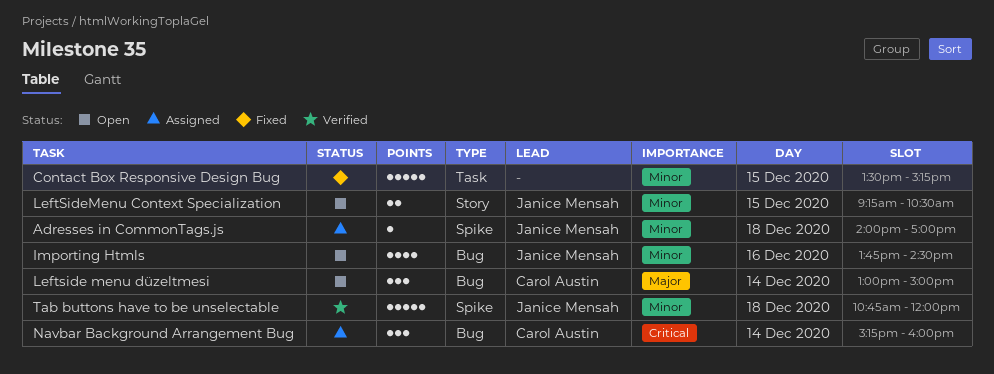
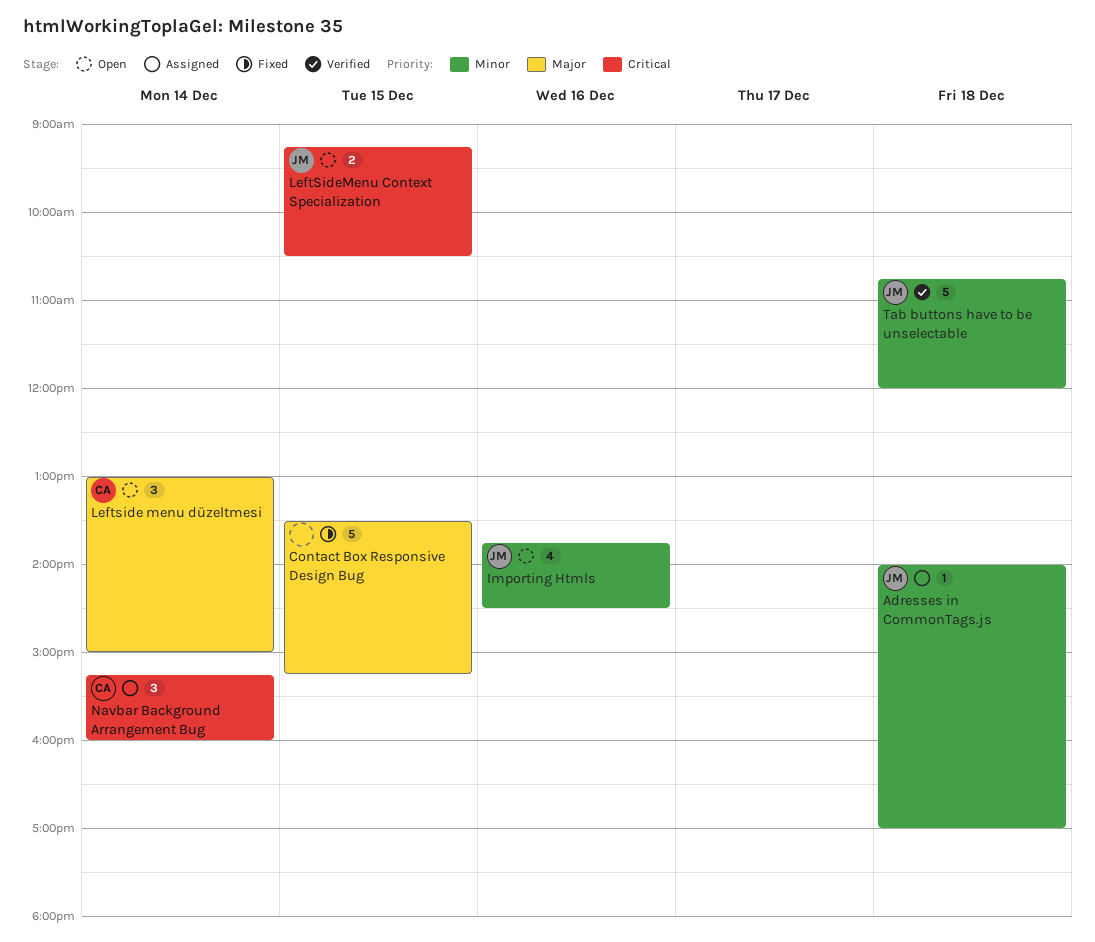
Contact Box Responsive Design Bug, priority: Minor -> Major
LeftSideMenu Context Specialization, priority: Minor -> Critical

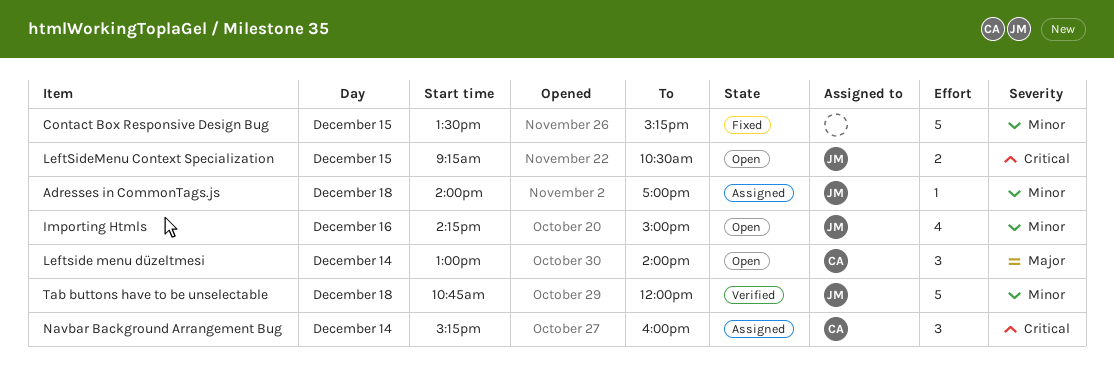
Contact Box Responsive Design Bug, priority: Major -> Minor
Importing Htmls, begins: 13:45 -> 14:15
Importing Htmls, ends: 14:30 -> 15:00
Leftside menu düzeltmesi, ends: 15:00 -> 14:00

